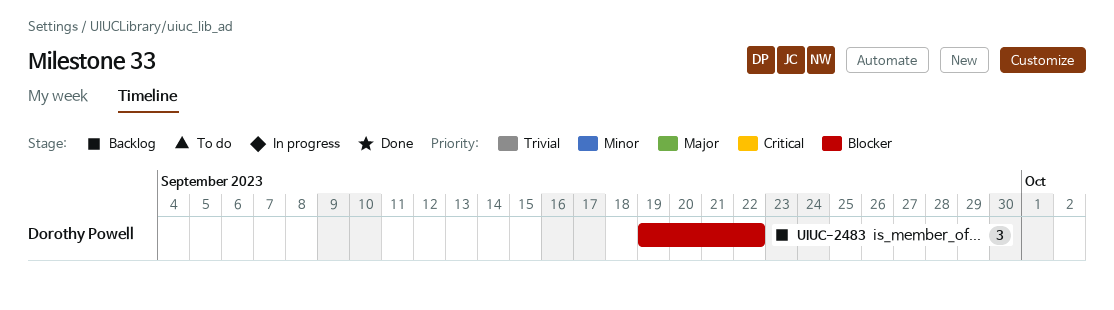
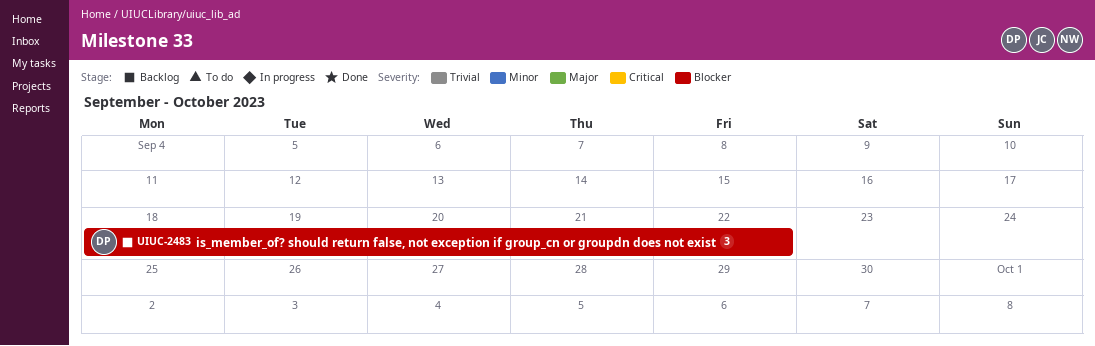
UIUC-2483, start: Sep 19 -> Sep 18

